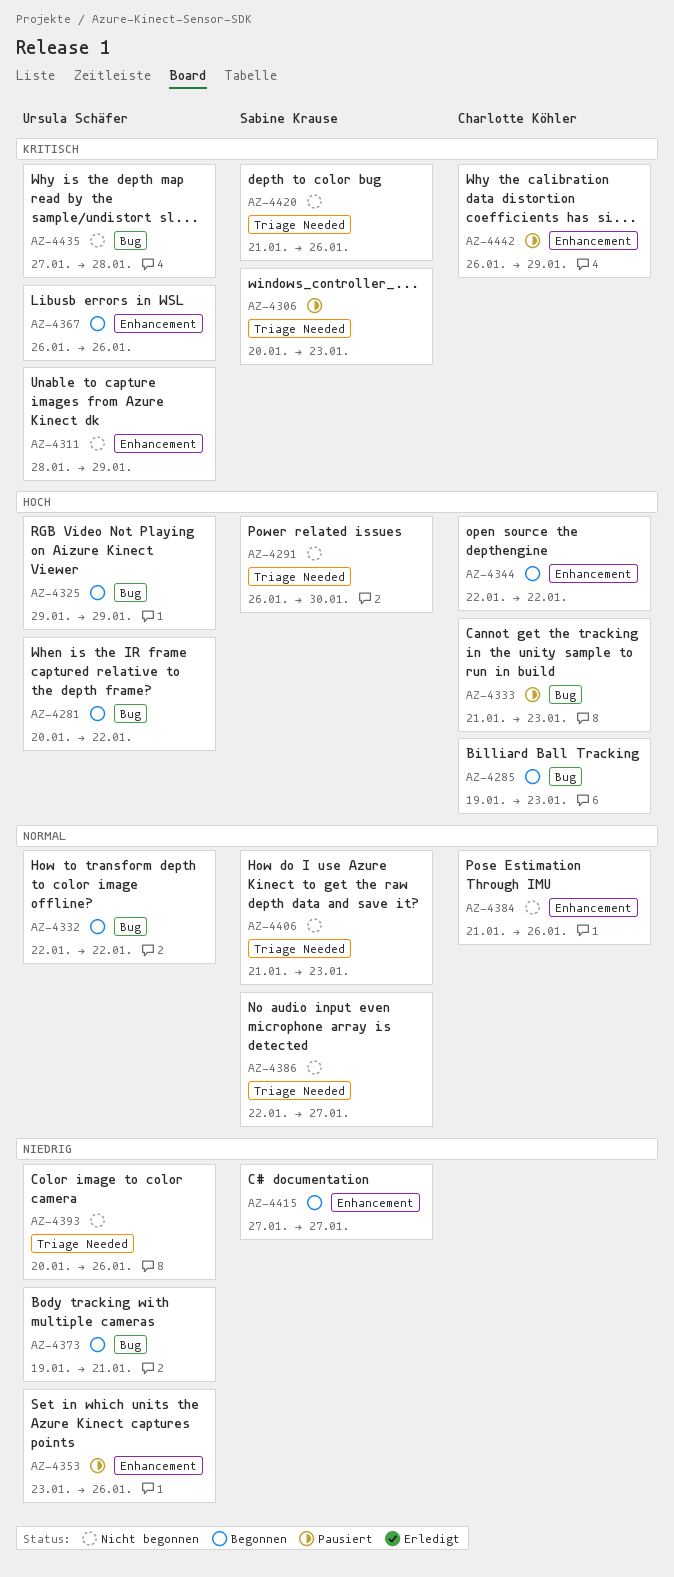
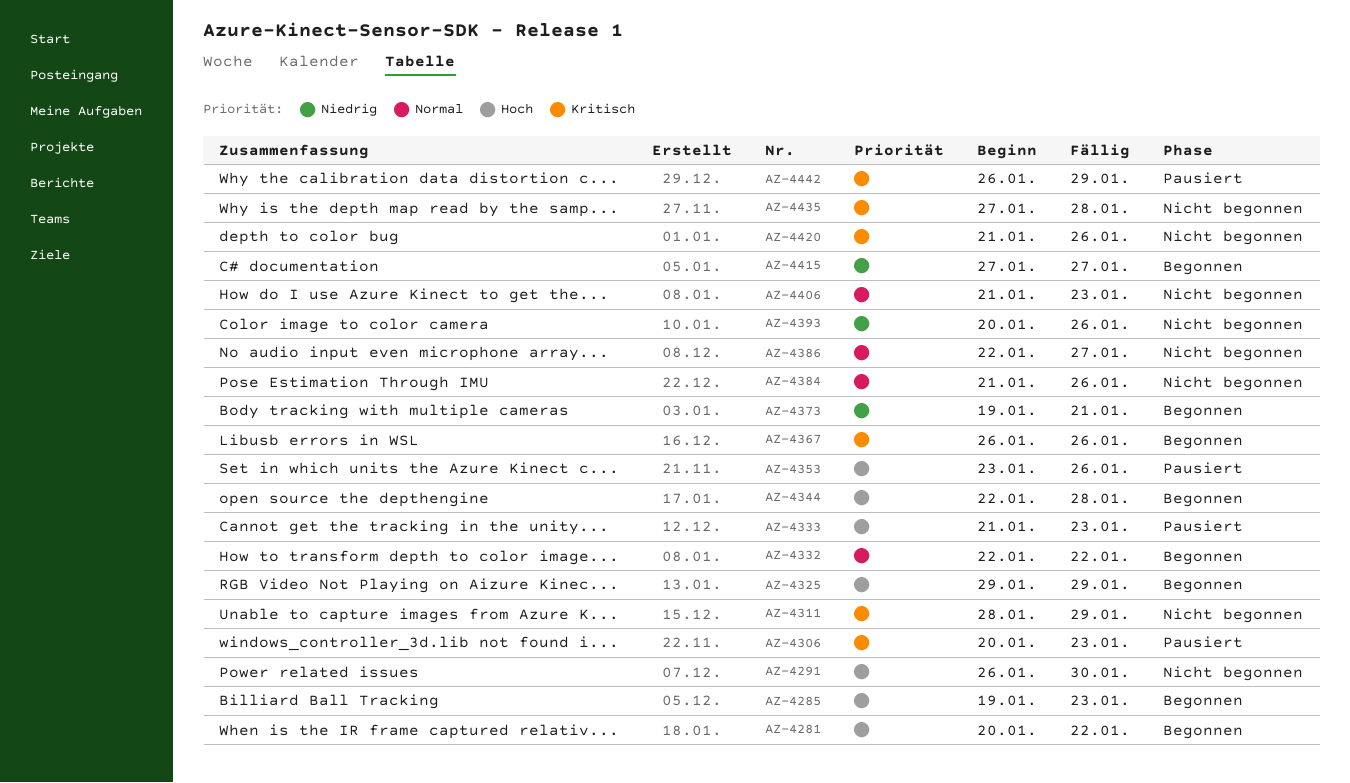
AZ-4344, due: Jan 22 -> Jan 28
AZ-4353, priority: Niedrig -> Hoch

